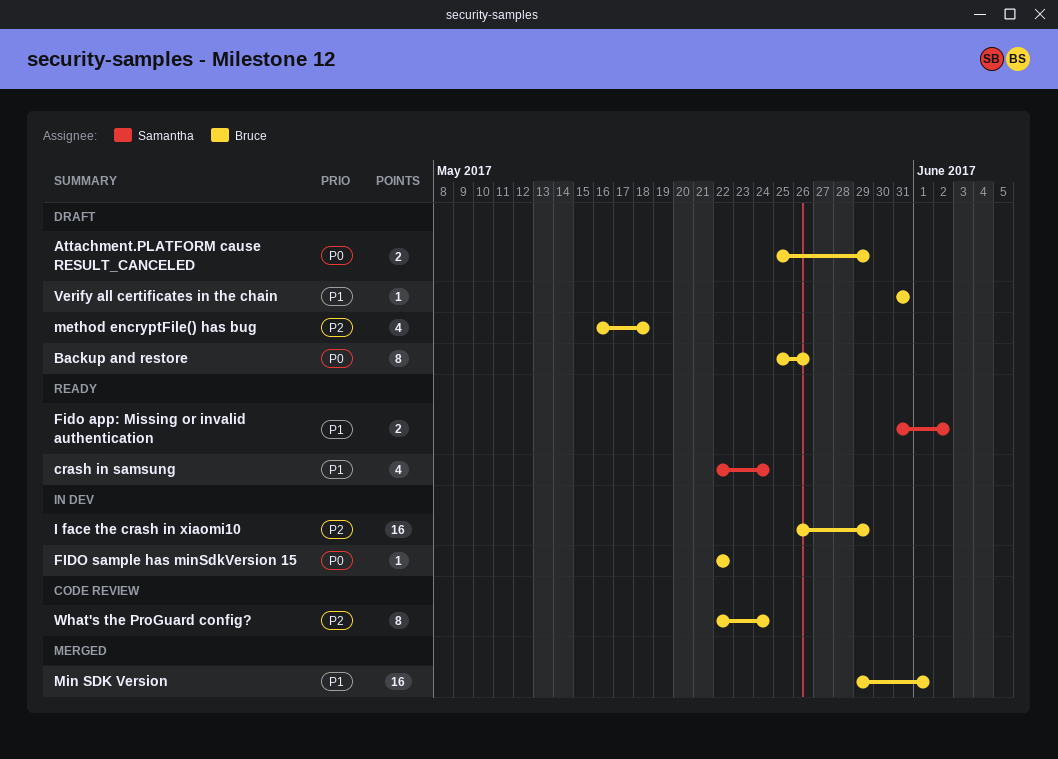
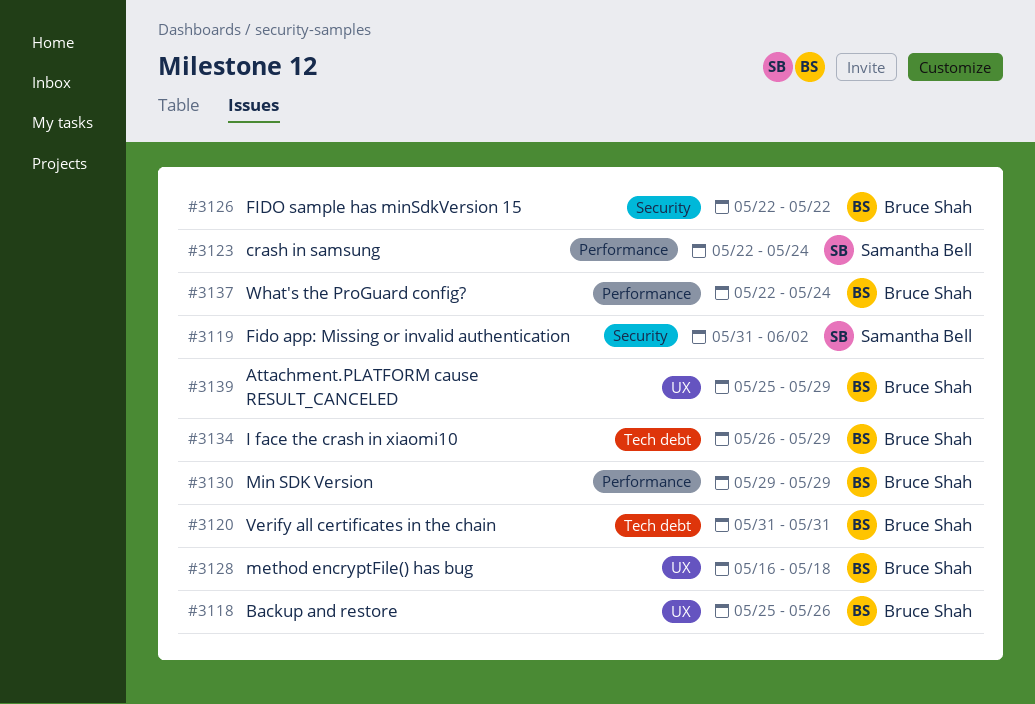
Min SDK Version, due: Jun 1 -> May 29

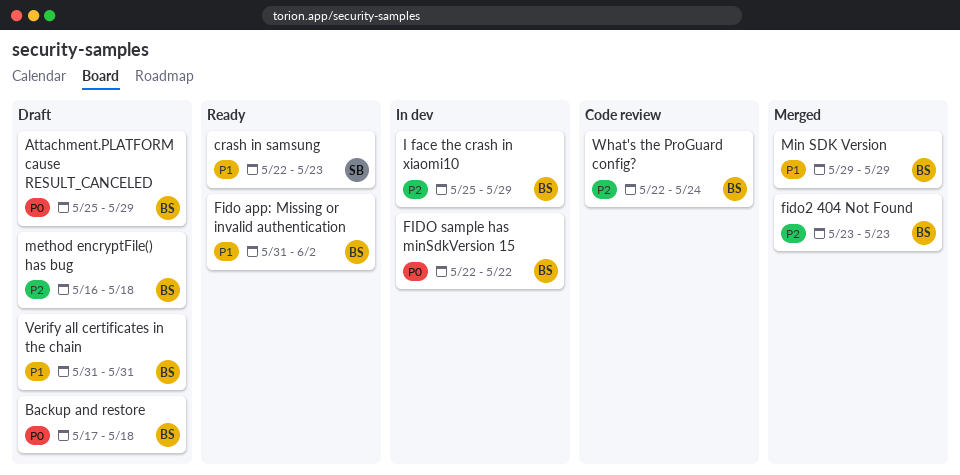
Backup and restore, start: May 25 -> May 17
Backup and restore, due: May 26 -> May 18
crash in samsung, due: May 24 -> May 23
Fido app: Missing or invalid authentication, owner: Samantha Bell -> Bruce Shah
fido2 404 Not Found: none -> present
I face the crash in xiaomi10, start: May 26 -> May 25

